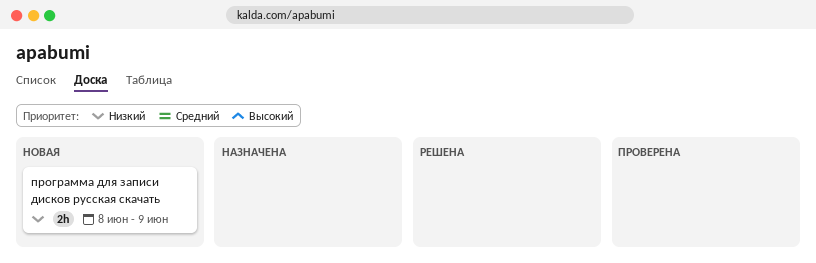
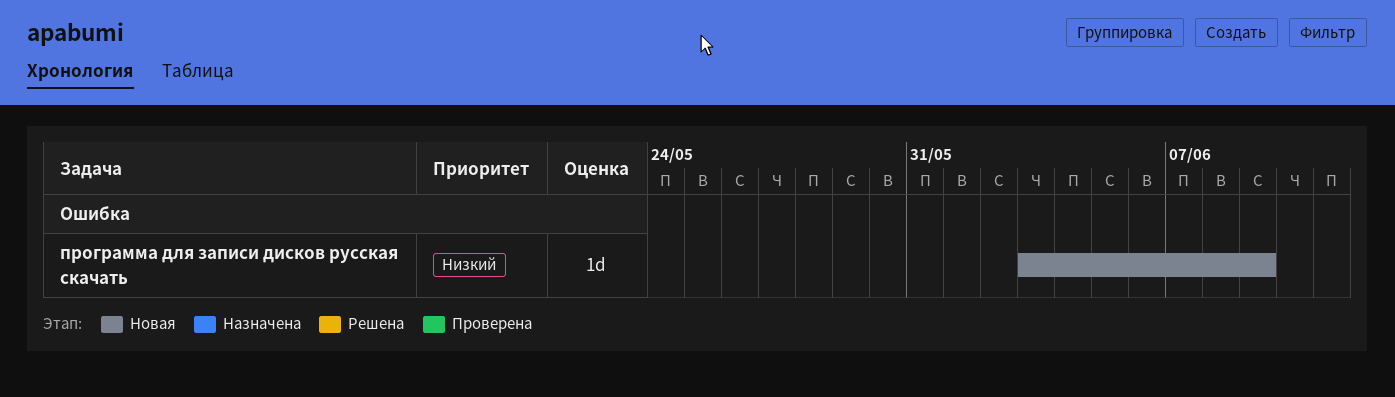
программа для записи дисков русская скачать, estimate: 2h -> 1d
программа для записи дисков русская скачать, start: Jun 8 -> Jun 3

